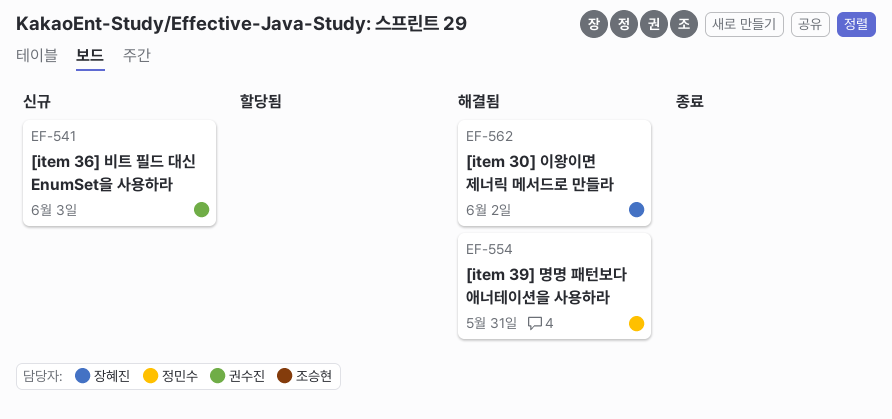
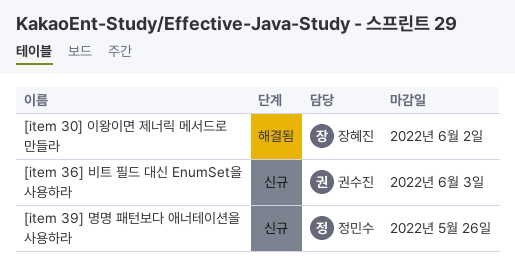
[item 39] 명명 패턴보다 애너테이션을 사용하라, status: 해결됨 -> 신규
[item 39] 명명 패턴보다 애너테이션을 사용하라, due: May 31 -> May 26

